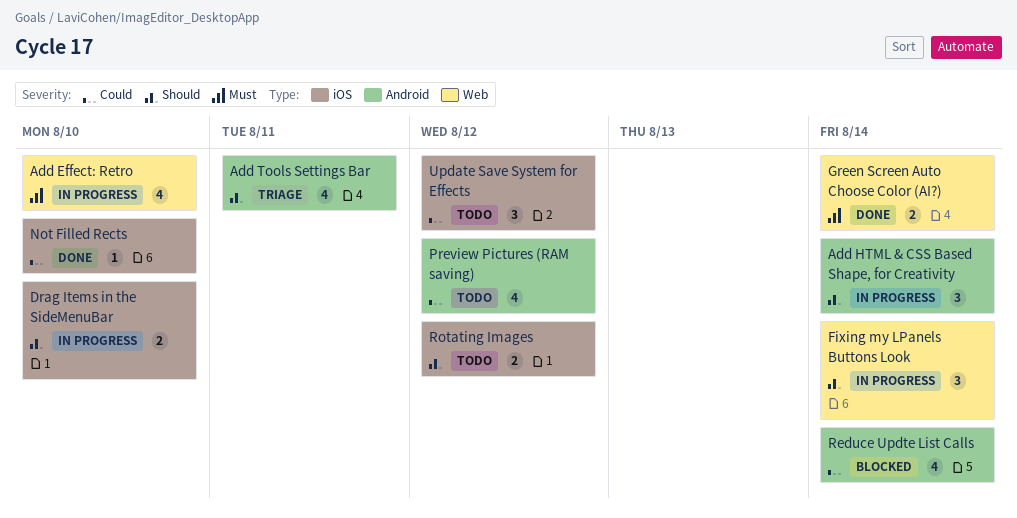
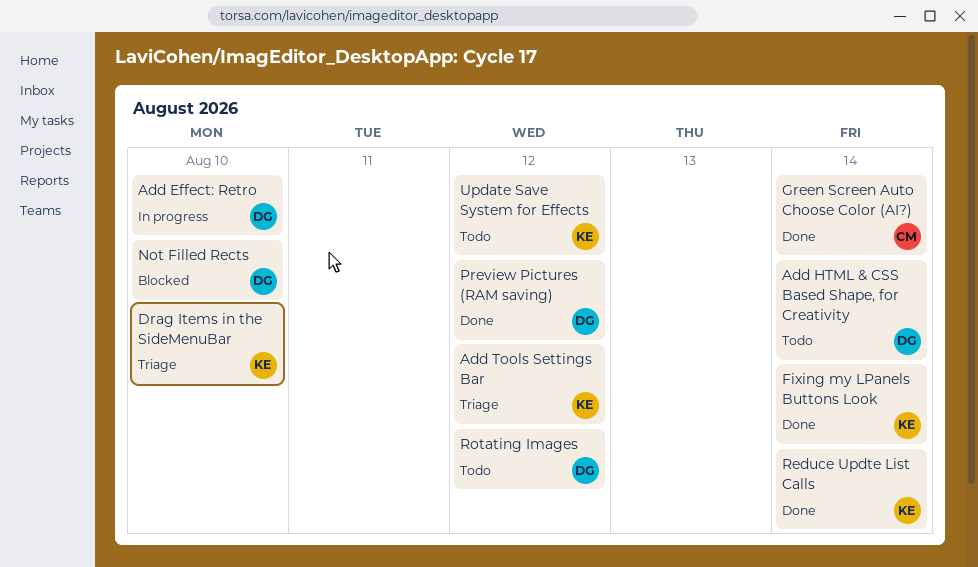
Add HTML & CSS Based Shape, for Creativity, status: In progress -> Todo
Add Tools Settings Bar, due: Aug 11 -> Aug 12
Drag Items in the SideMenuBar, status: In progress -> Triage
Fixing my LPanels Buttons Look, status: In progress -> Done
Not Filled Rects, status: Done -> Blocked
Preview Pictures (RAM saving), status: Todo -> Done
Reduce Updte List Calls, status: Blocked -> Done

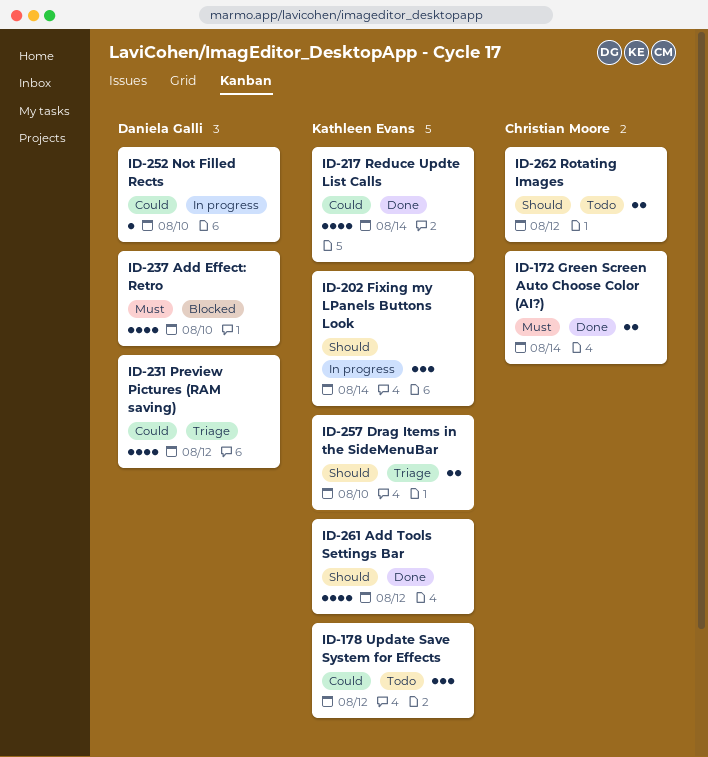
Add Effect: Retro, status: In progress -> Blocked
Add HTML & CSS Based Shape, for Creativity: present -> none
Add Tools Settings Bar, status: Triage -> Done
Fixing my LPanels Buttons Look, status: Done -> In progress
Not Filled Rects, status: Blocked -> In progress
Preview Pictures (RAM saving), status: Done -> Triage
Rotating Images, owner: Daniela Galli -> Christian Moore

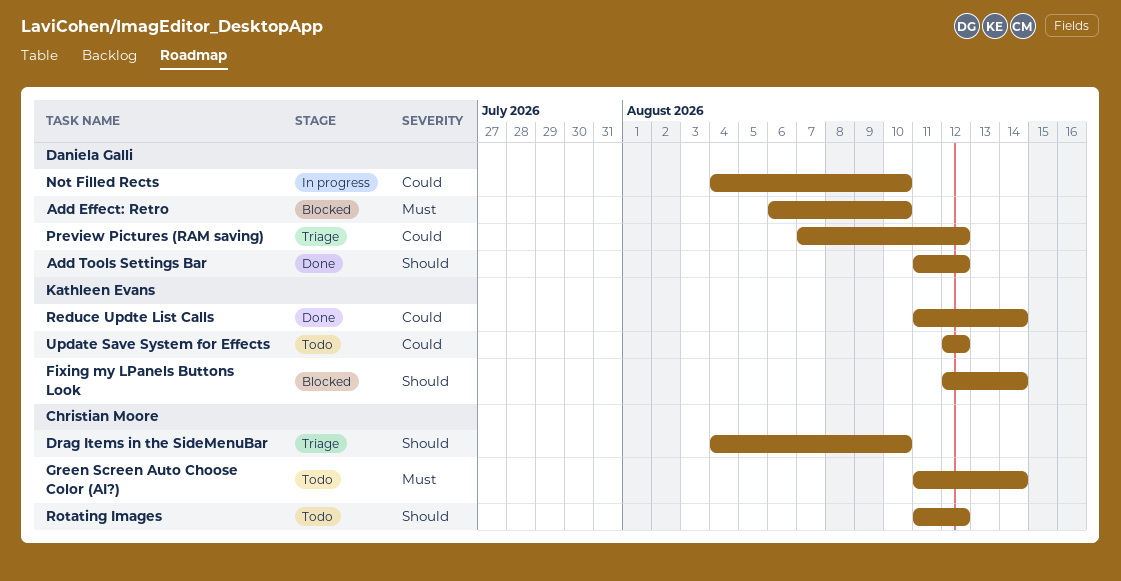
Add Tools Settings Bar, owner: Kathleen Evans -> Daniela Galli
Drag Items in the SideMenuBar, owner: Kathleen Evans -> Christian Moore
Fixing my LPanels Buttons Look, status: In progress -> Blocked
Green Screen Auto Choose Color (AI?), status: Done -> Todo

